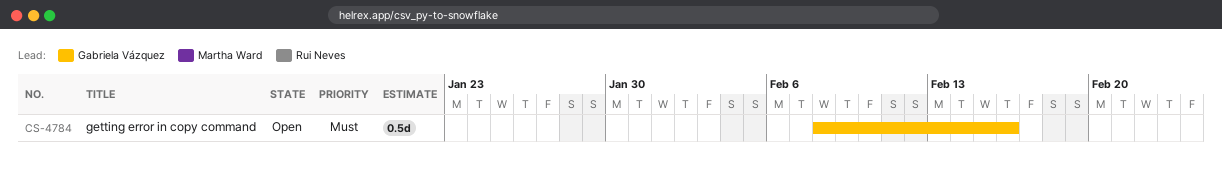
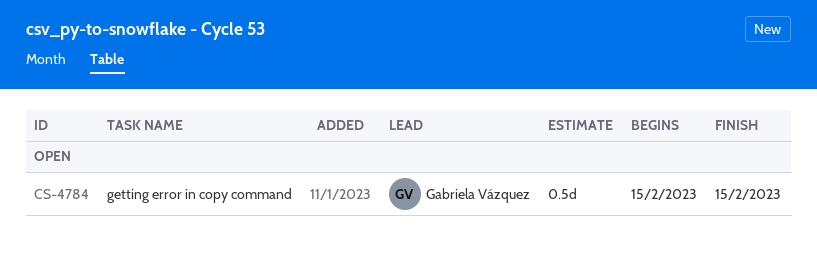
CS-4784, start: Feb 8 -> Feb 15
CS-4784, due: Feb 16 -> Feb 15

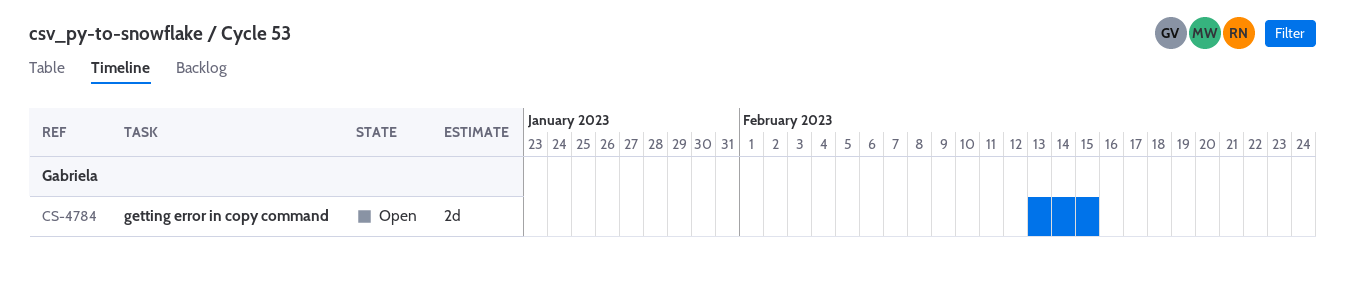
CS-4784, estimate: 0.5d -> 2d
CS-4784, start: Feb 15 -> Feb 13

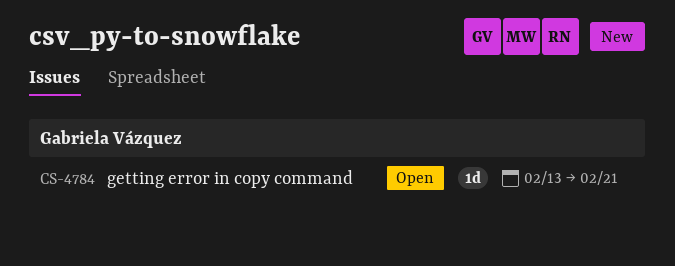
CS-4784, estimate: 2d -> 1d
CS-4784, due: Feb 15 -> Feb 21

